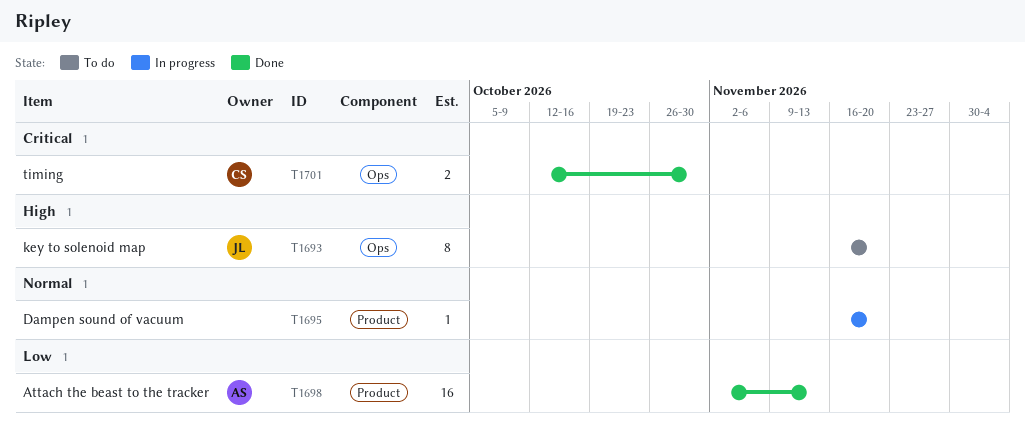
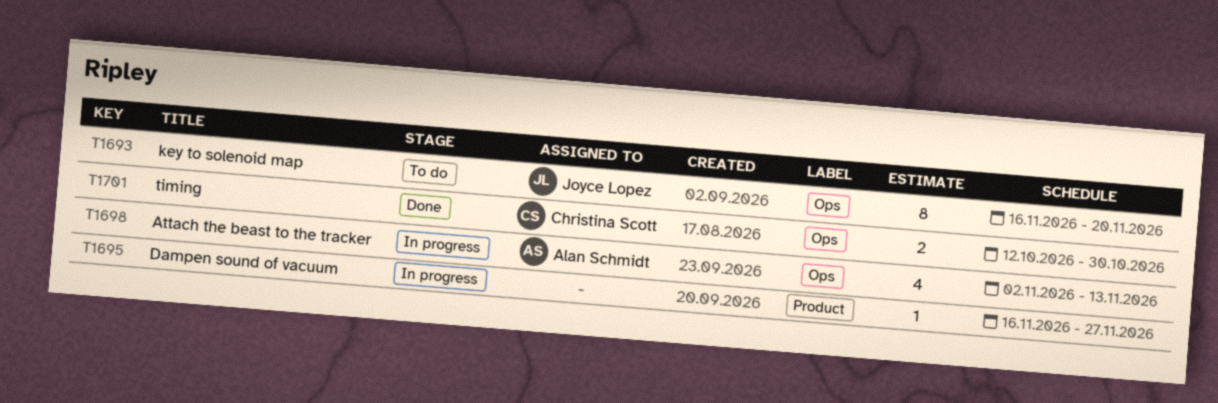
T1695, due: Nov 20 -> Nov 27
T1698, status: Done -> In progress
T1698, label: Product -> Ops
T1698, estimate: 16 -> 4

